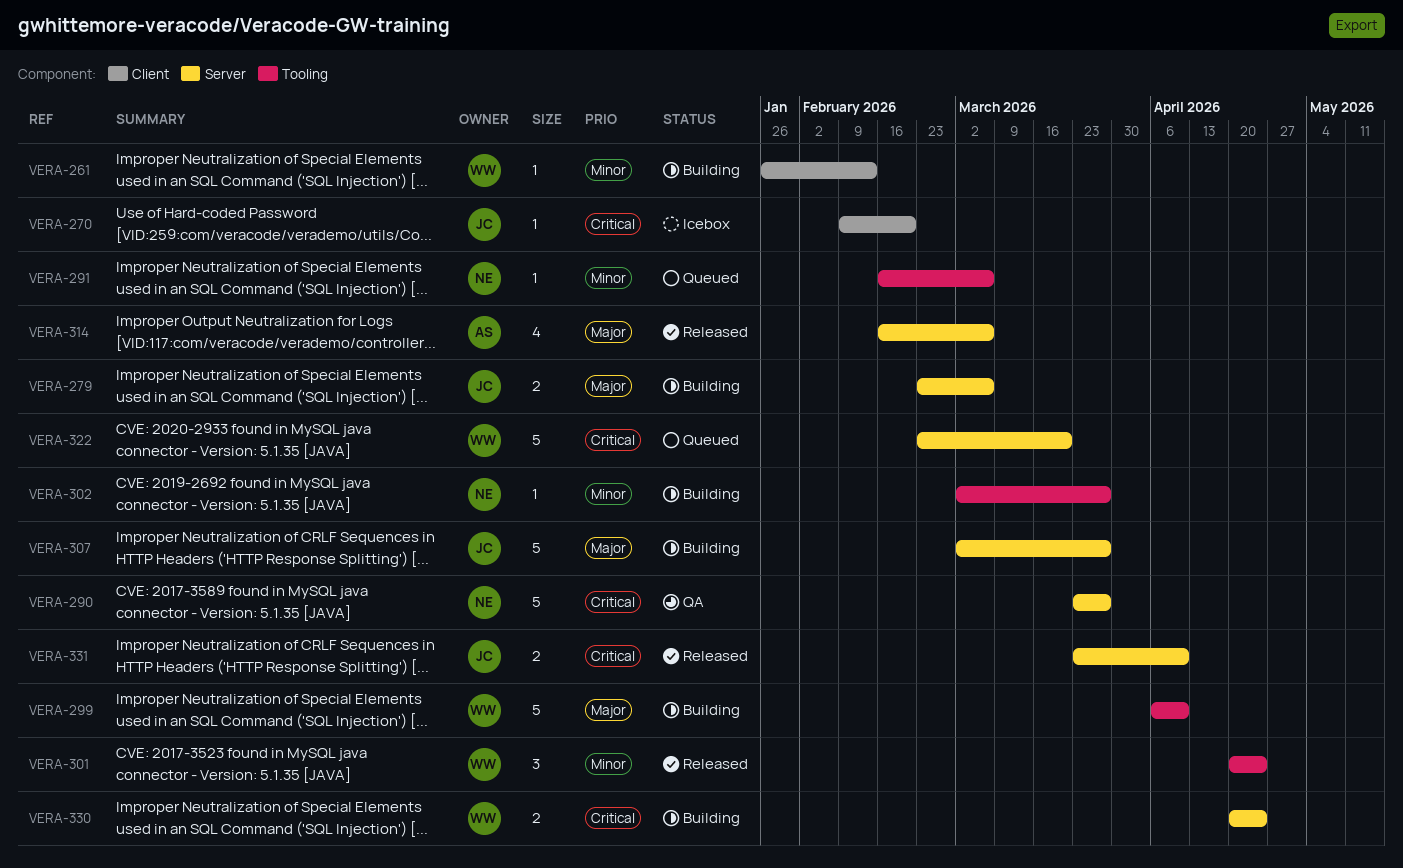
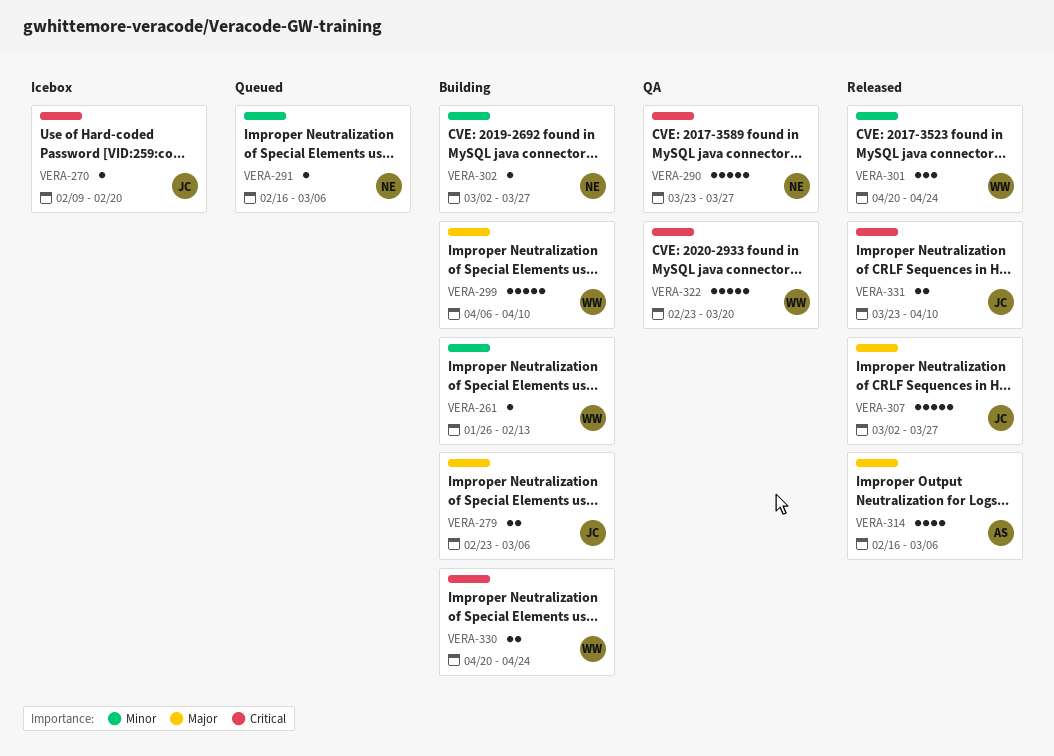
VERA-307, status: Building -> Released
VERA-322, status: Queued -> QA

